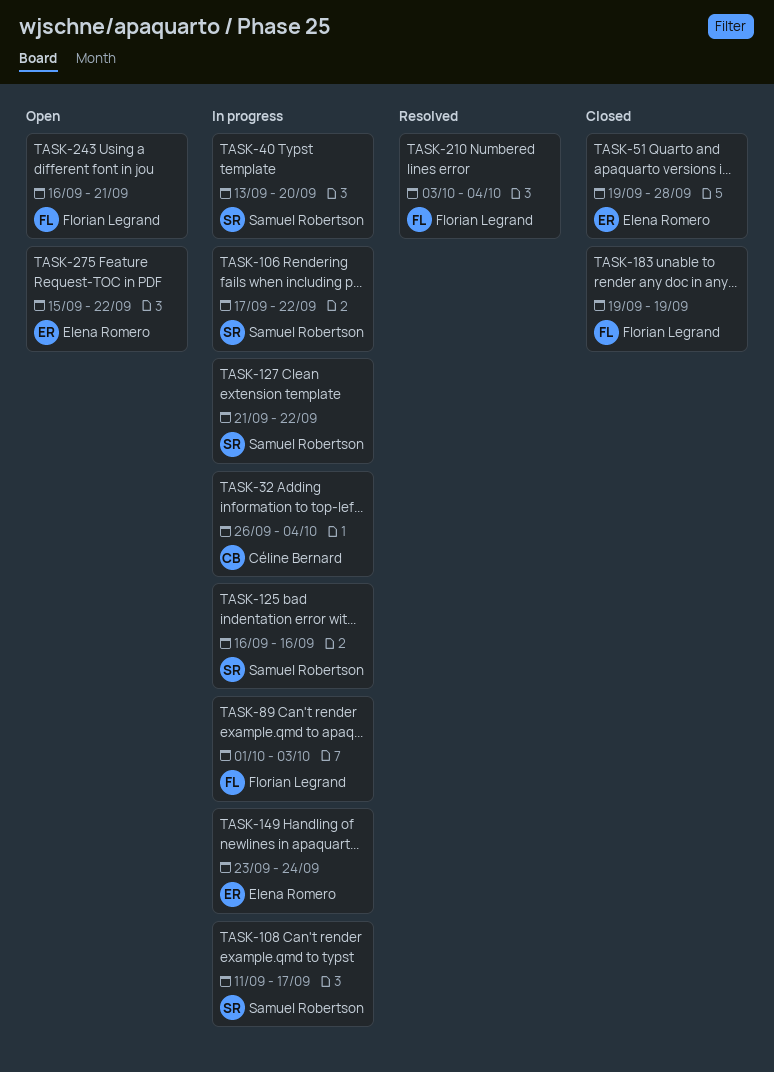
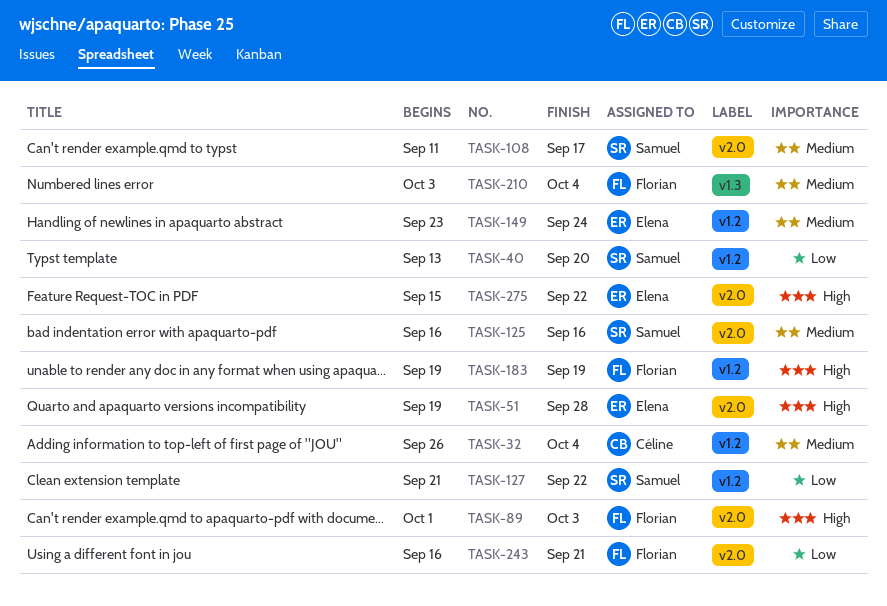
TASK-106: present -> none

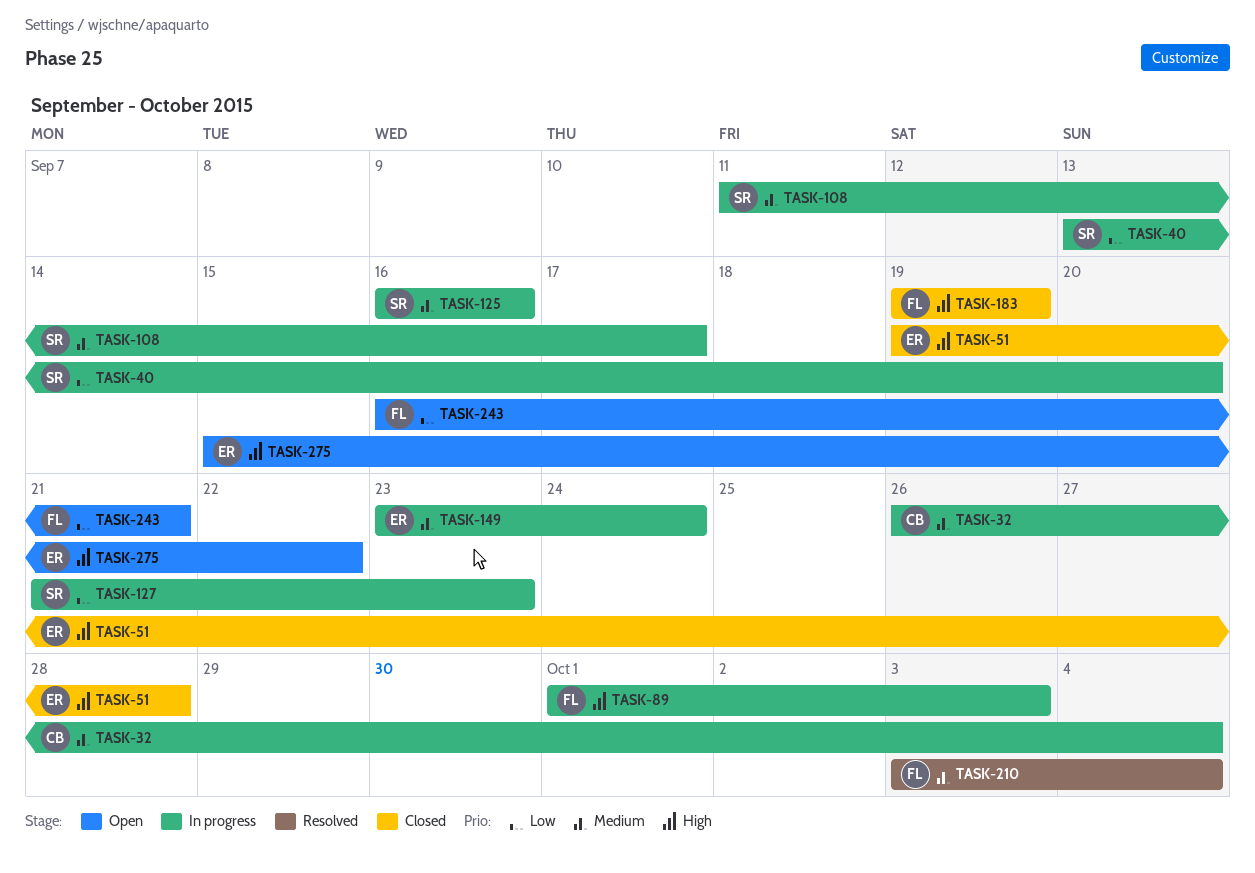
TASK-127, due: Sep 22 -> Sep 23

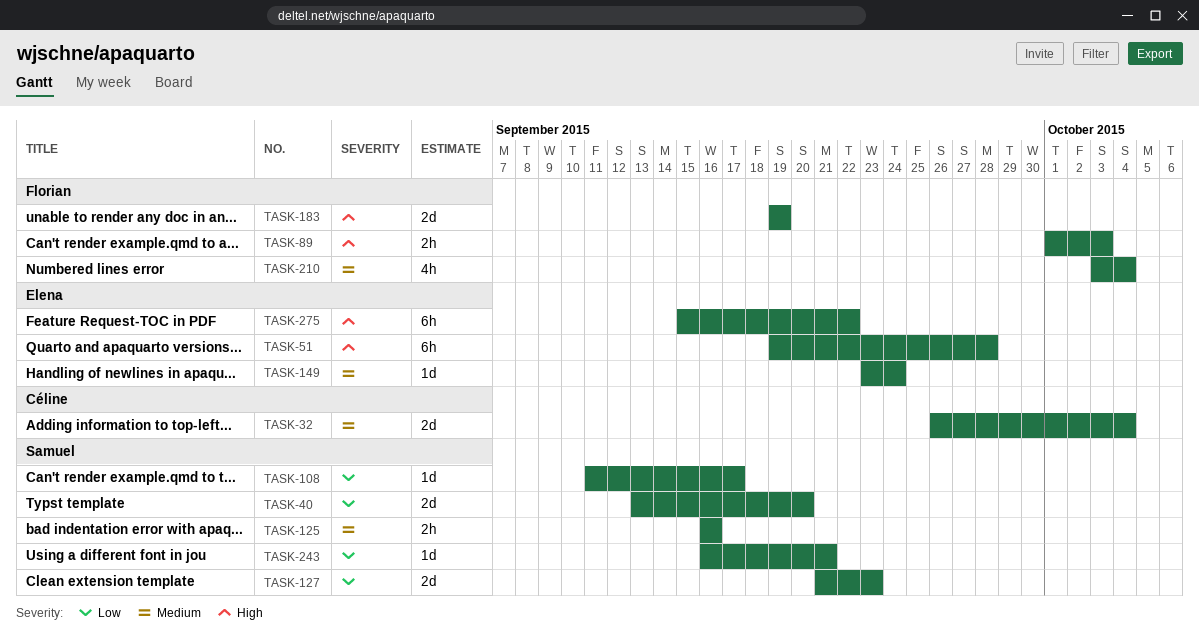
TASK-108, priority: Medium -> Low
TASK-243, owner: Florian -> Samuel

